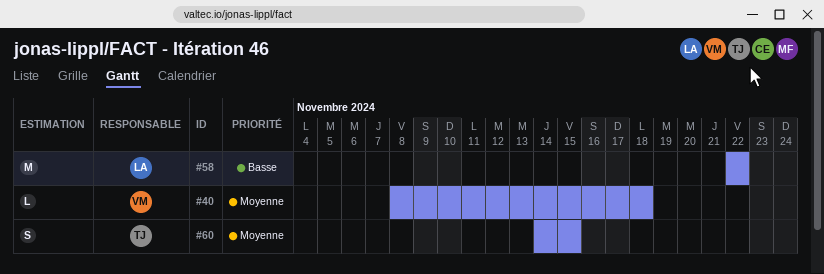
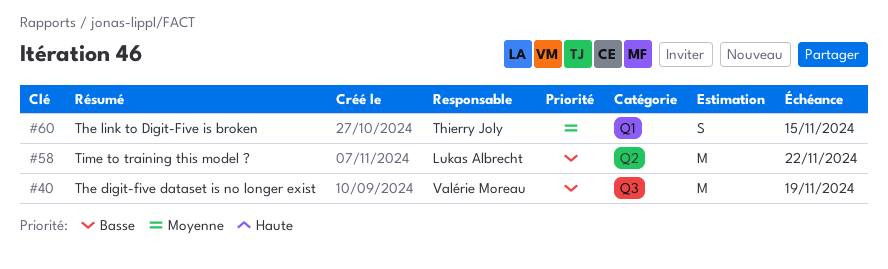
#40, priority: Moyenne -> Basse
#40, estimate: L -> M
#40, due: Nov 18 -> Nov 19

